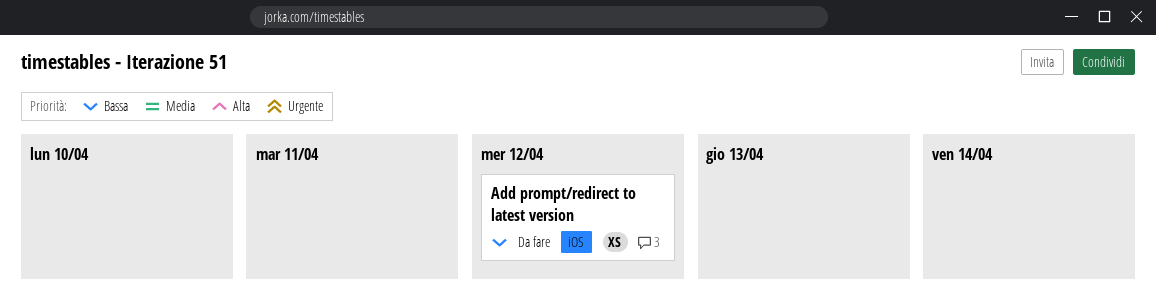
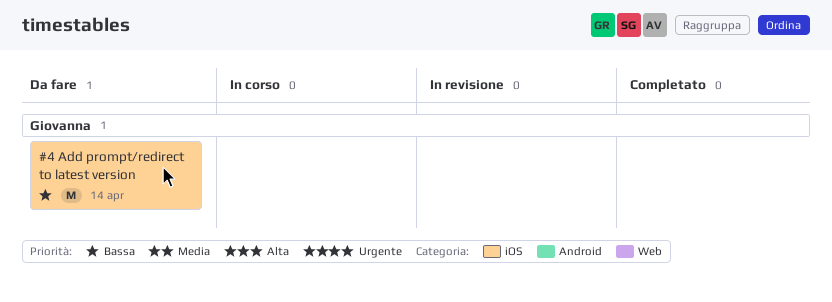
Add prompt/redirect to latest version, estimate: XS -> M
Add prompt/redirect to latest version, due: Apr 12 -> Apr 14

